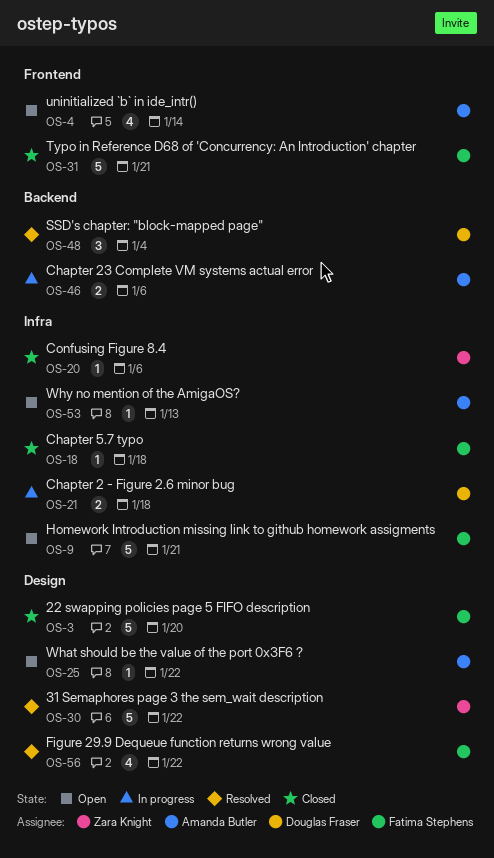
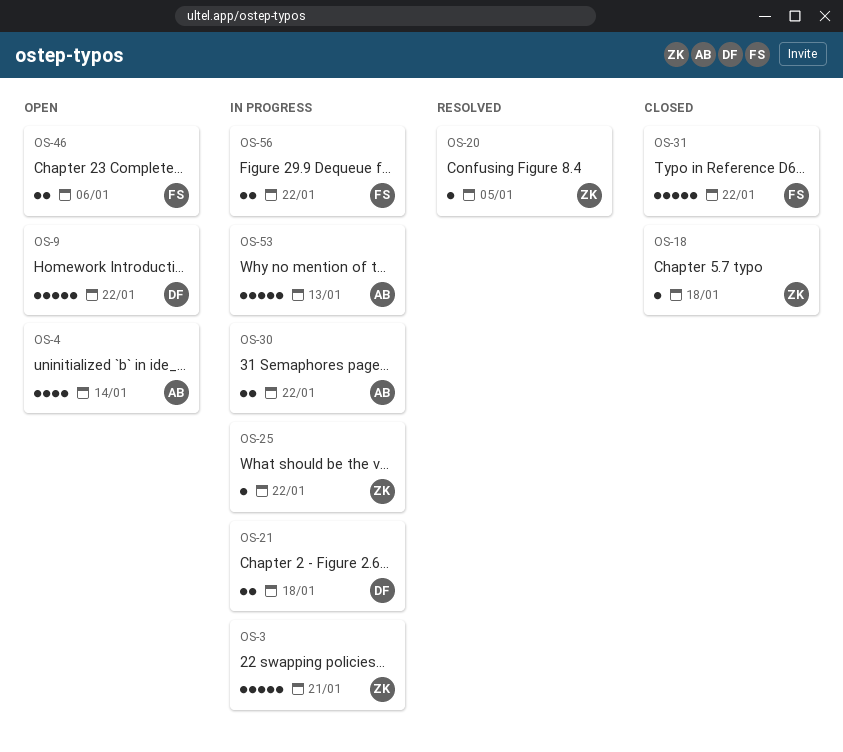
OS-3, status: Closed -> In progress
OS-3, owner: Fatima Stephens -> Zara Knight
OS-3, due: Jan 20 -> Jan 21
OS-9, owner: Fatima Stephens -> Douglas Fraser
OS-9, due: Jan 21 -> Jan 22
OS-18, owner: Fatima Stephens -> Zara Knight
OS-20, status: Closed -> Resolved
OS-20, due: Jan 6 -> Jan 5
OS-25, status: Open -> In progress
OS-25, owner: Amanda Butler -> Zara Knight
OS-30, status: Resolved -> In progress
OS-30, owner: Zara Knight -> Amanda Butler
OS-30, estimate: 5 -> 2
OS-31, due: Jan 21 -> Jan 22
OS-46, status: In progress -> Open
OS-46, owner: Amanda Butler -> Fatima Stephens
OS-48: present -> none
OS-53, status: Open -> In progress
OS-53, estimate: 1 -> 5
OS-56, status: Resolved -> In progress
OS-56, estimate: 4 -> 2

